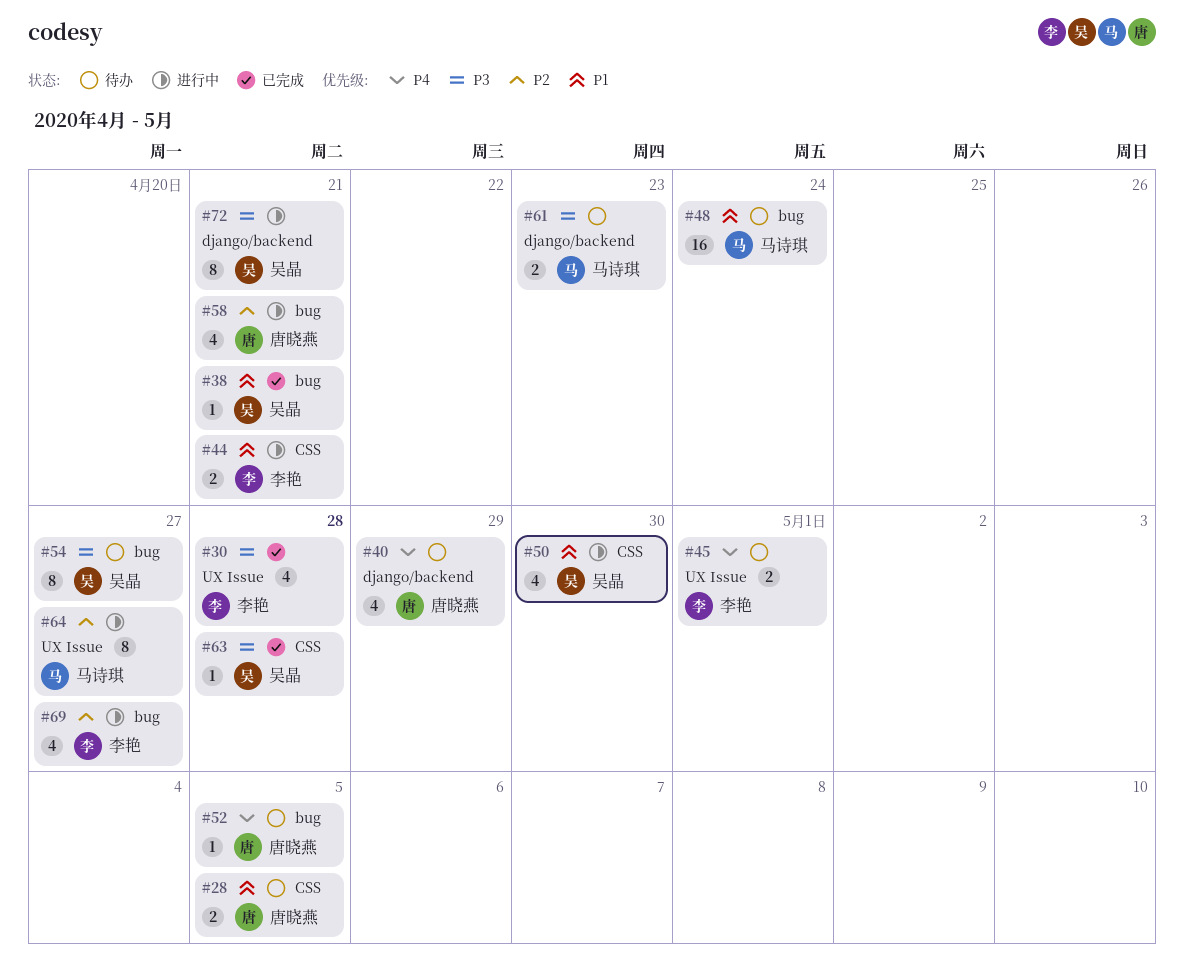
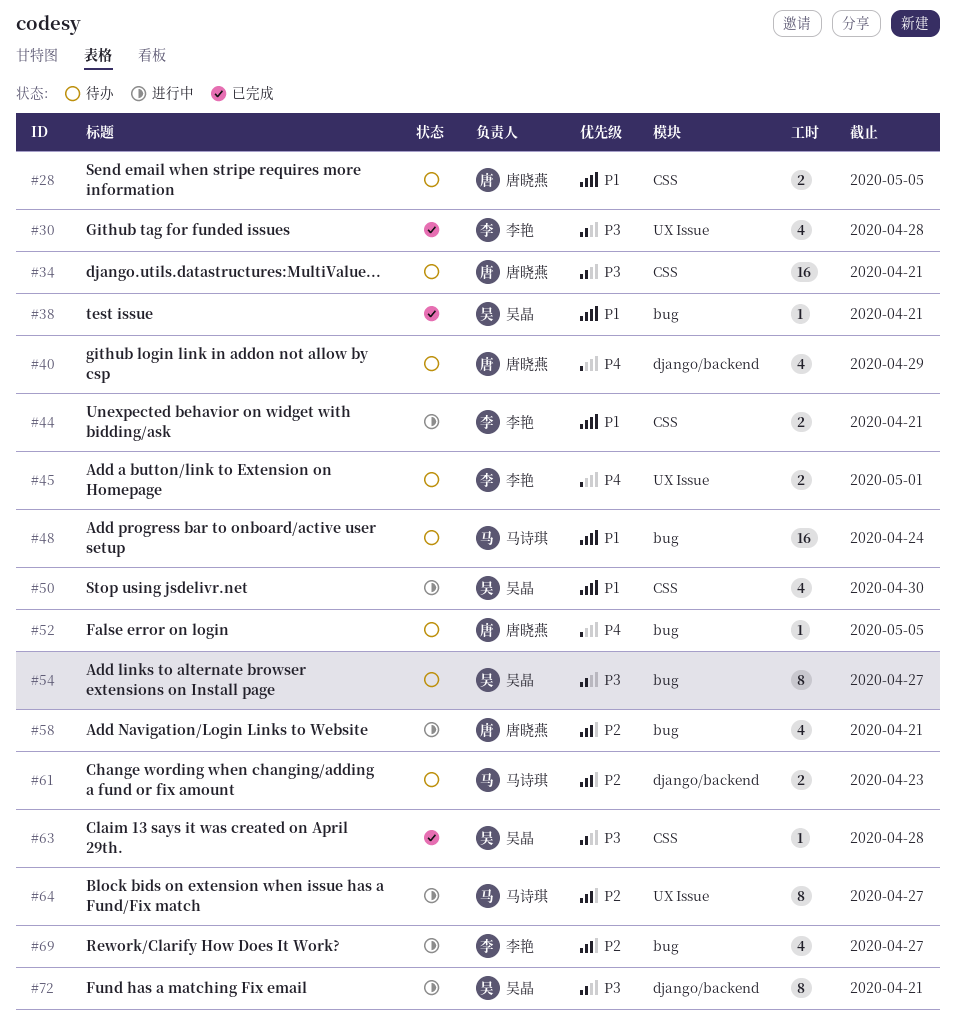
#34: none -> present
#61, priority: P3 -> P2

